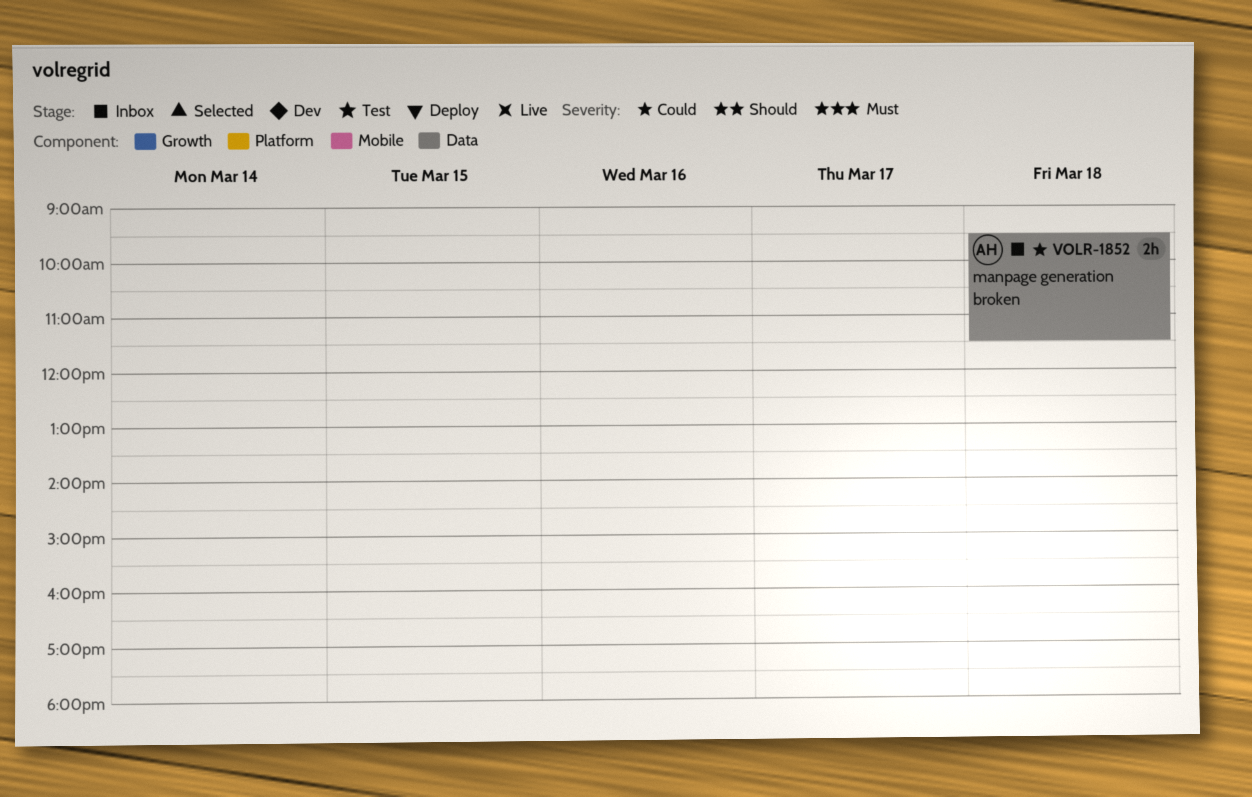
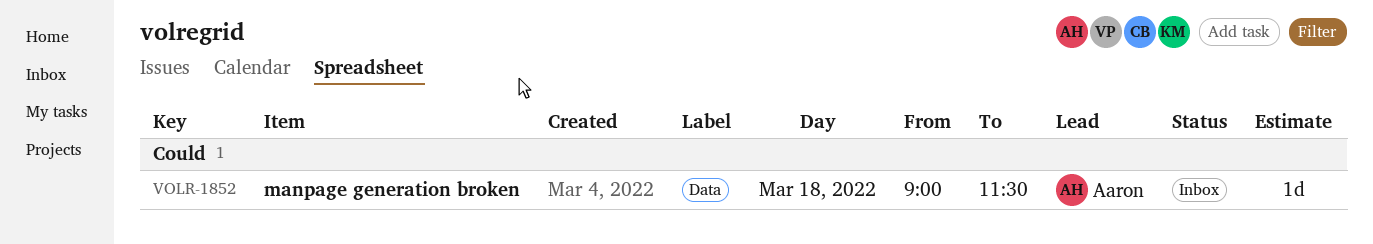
VOLR-1852, estimate: 2h -> 1d
VOLR-1852, begins: 09:30 -> 09:00

